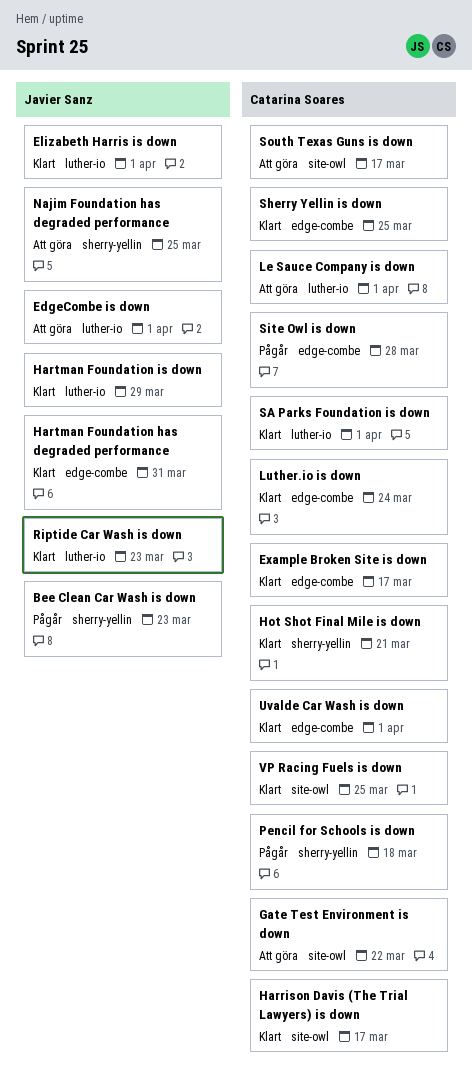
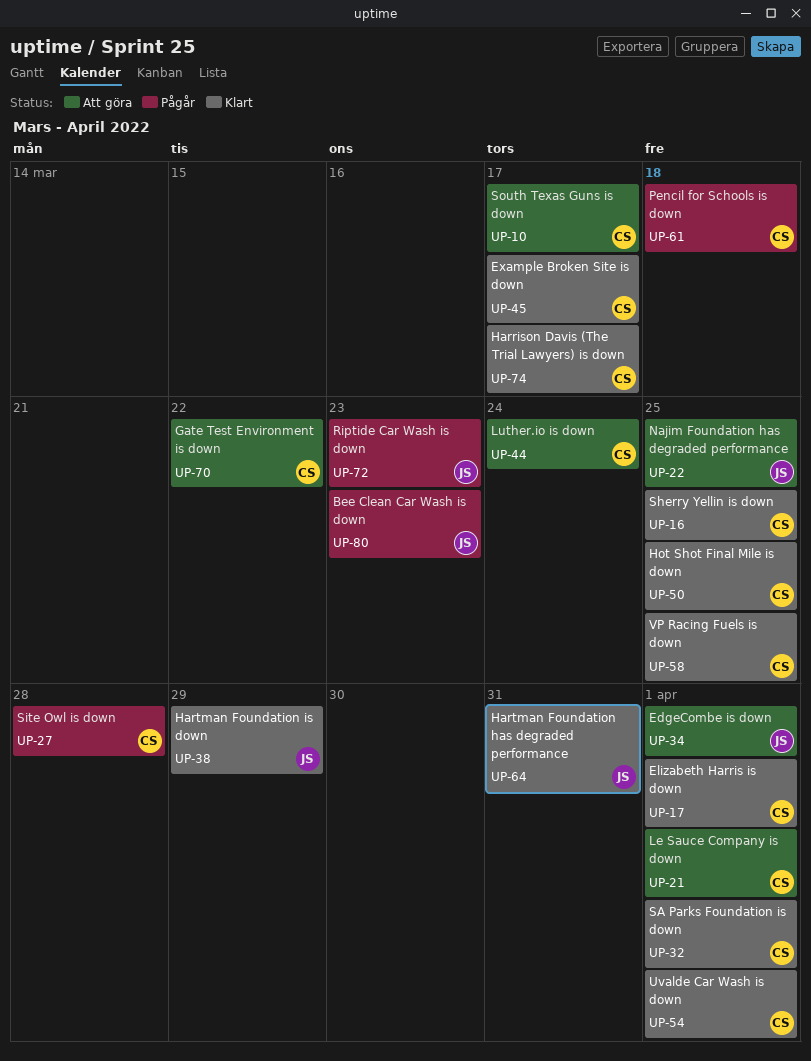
Elizabeth Harris is down, owner: Javier Sanz -> Catarina Soares
Hot Shot Final Mile is down, due: Mar 21 -> Mar 25
Luther.io is down, status: Klart -> Att göra
Riptide Car Wash is down, status: Klart -> Pågår

